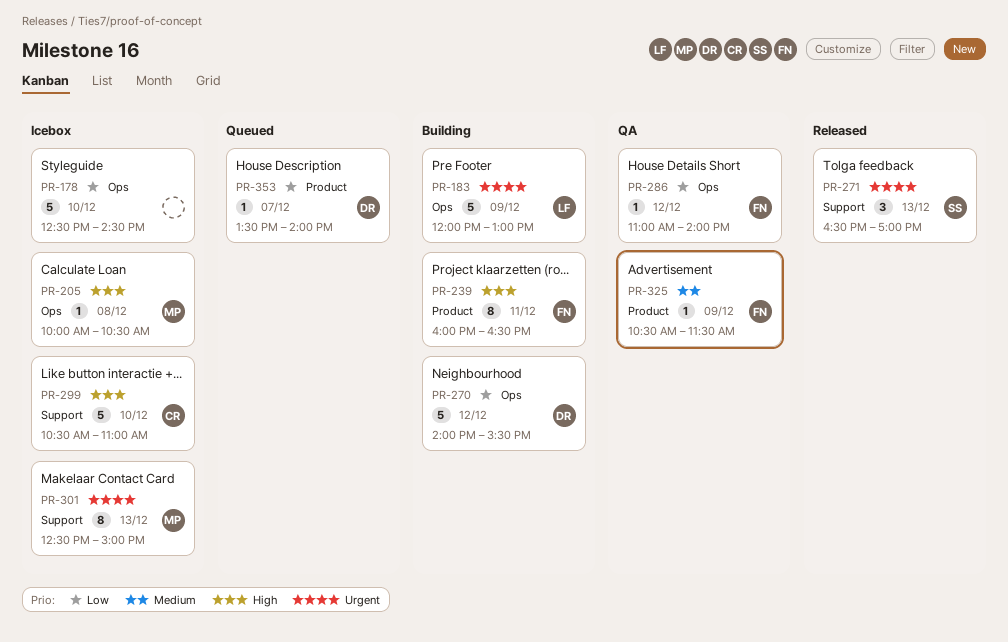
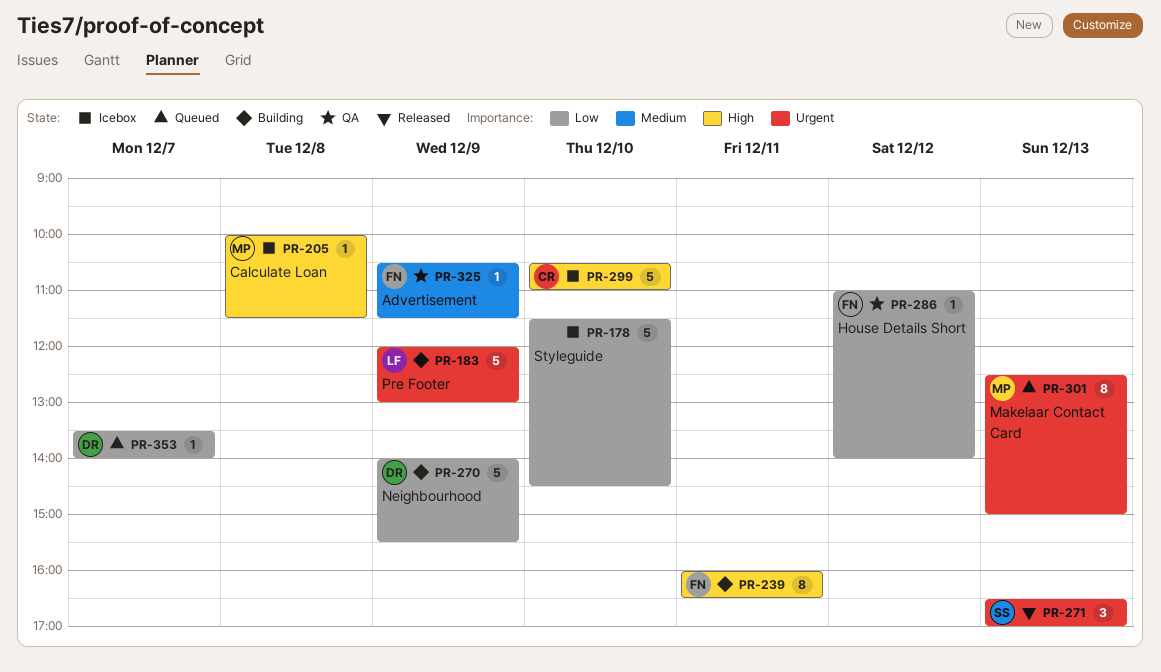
PR-178, begins: 12:30 -> 11:30
PR-205, ends: 10:30 -> 11:30
PR-270, day: Dec 12 -> Dec 9
PR-301, status: Icebox -> Queued

